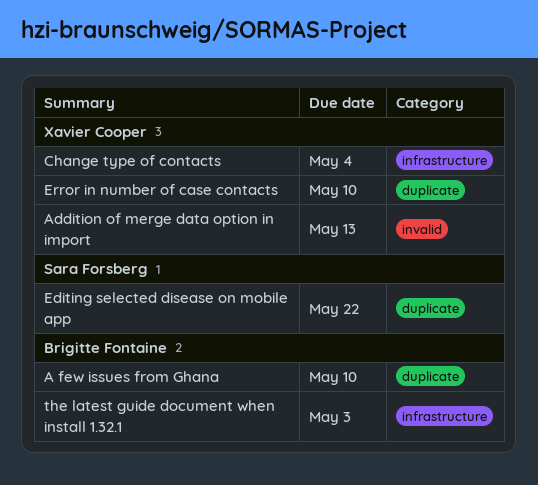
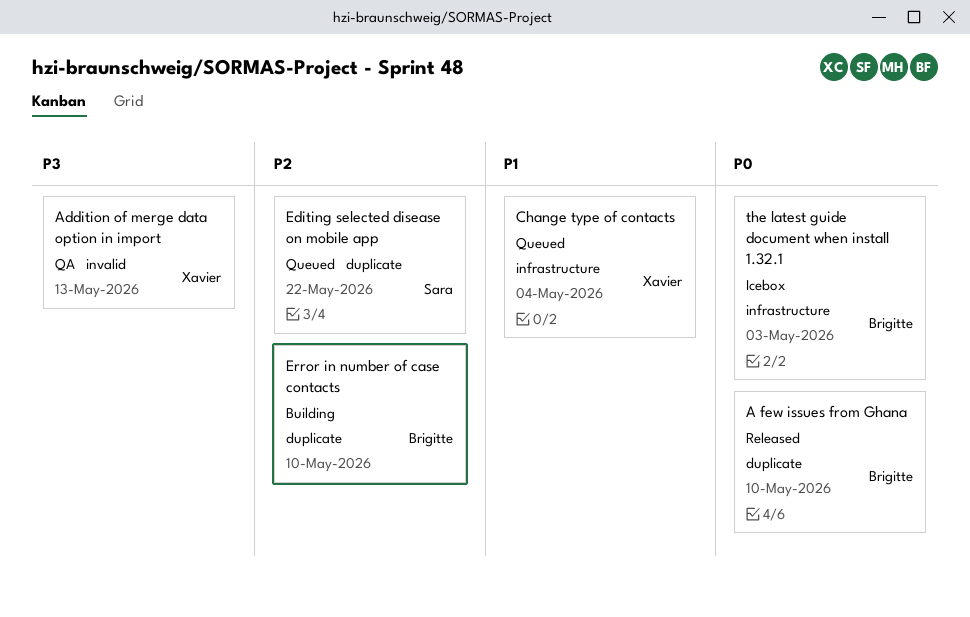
Error in number of case contacts, owner: Xavier Cooper -> Brigitte Fontaine

